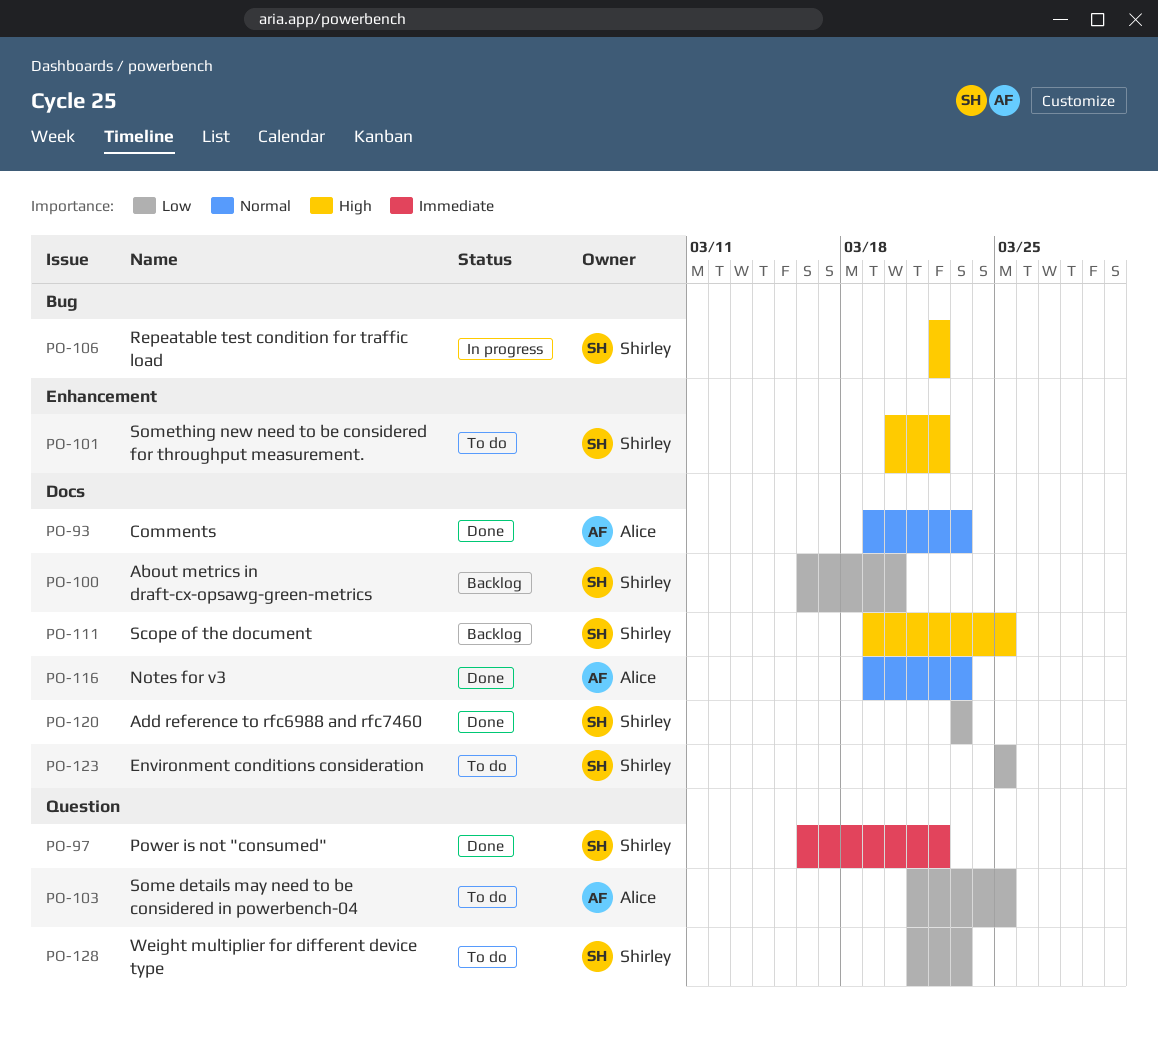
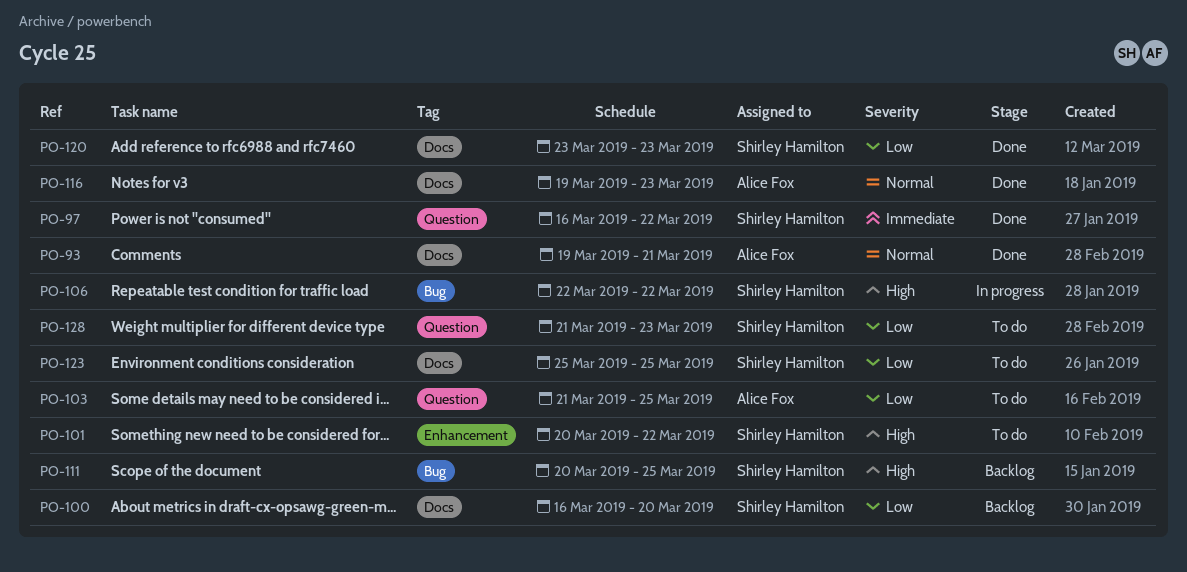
PO-93, due: Mar 23 -> Mar 21
PO-111, label: Docs -> Bug
PO-111, start: Mar 19 -> Mar 20

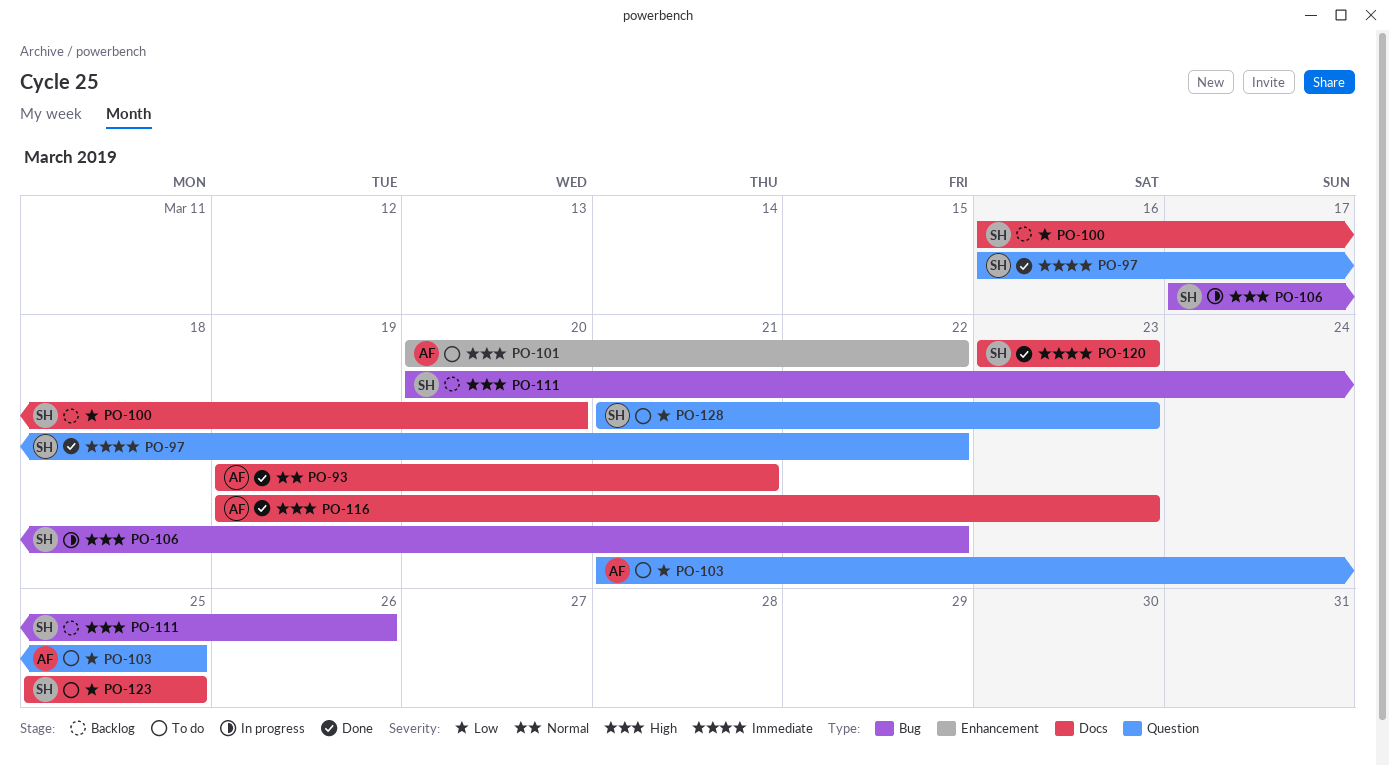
PO-101, owner: Shirley Hamilton -> Alice Fox
PO-106, start: Mar 22 -> Mar 17
PO-111, due: Mar 25 -> Mar 26
PO-116, priority: Normal -> High
PO-120, priority: Low -> Immediate

